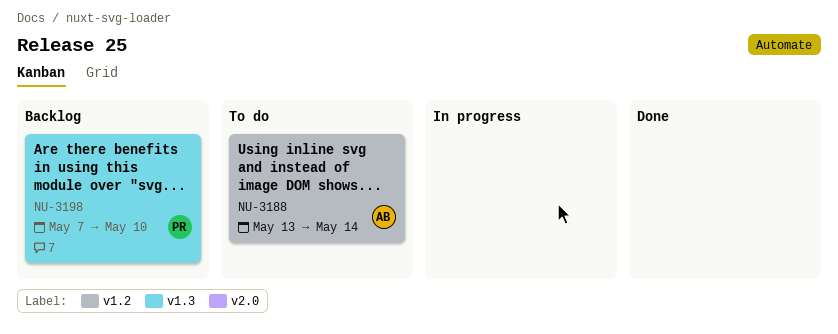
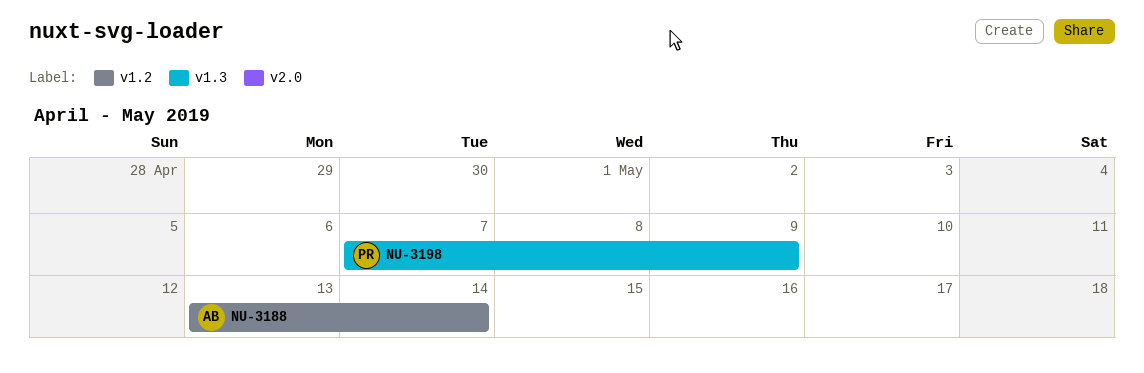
NU-3198, due: May 10 -> May 9

